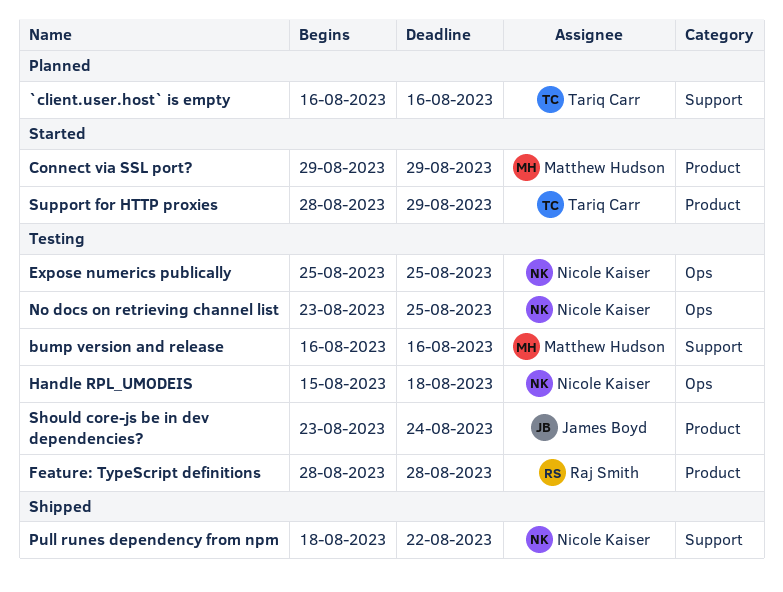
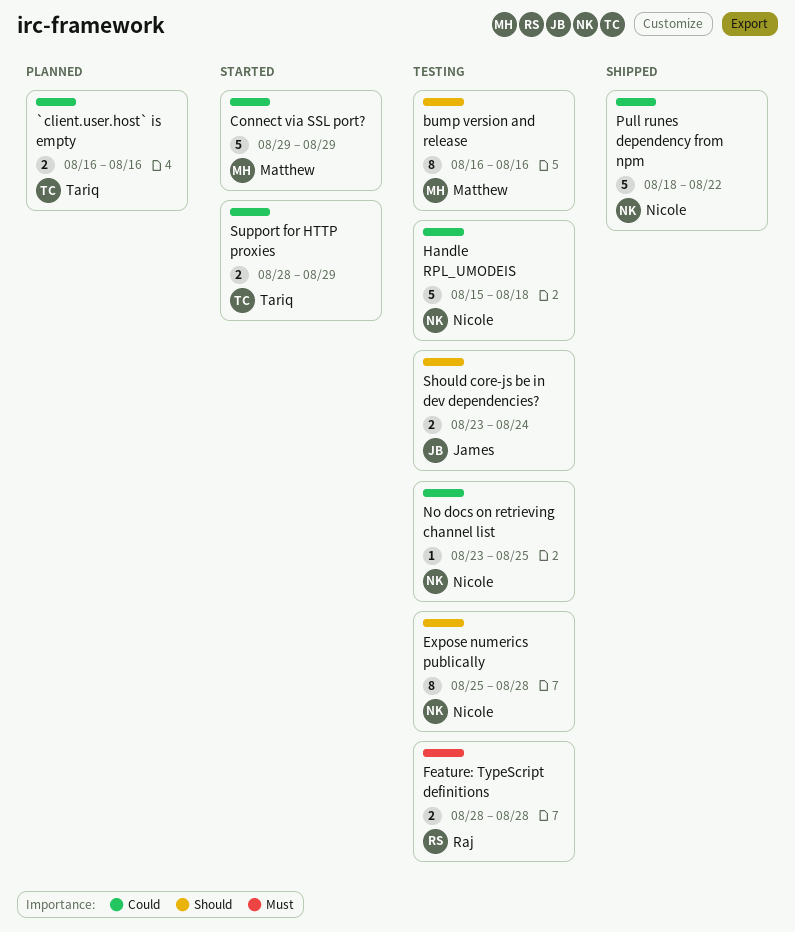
Expose numerics publically, due: Aug 25 -> Aug 28

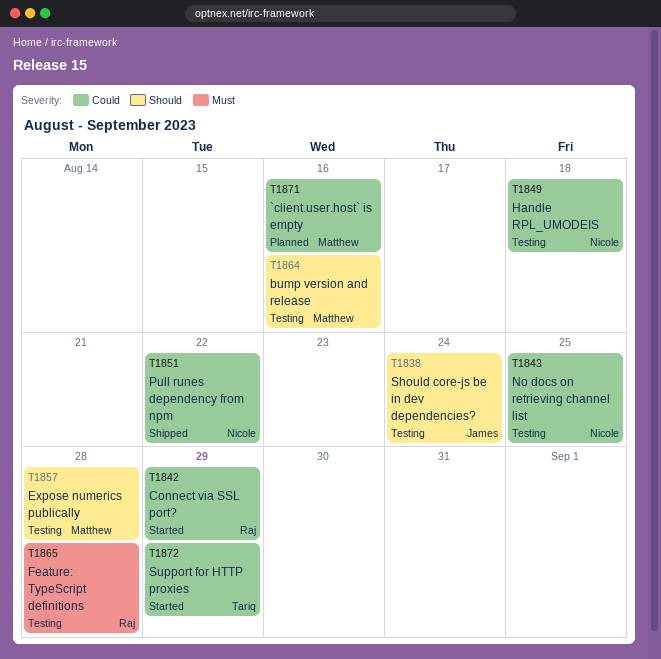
`client.user.host` is empty, owner: Tariq -> Matthew
Connect via SSL port?, owner: Matthew -> Raj
Expose numerics publically, owner: Nicole -> Matthew

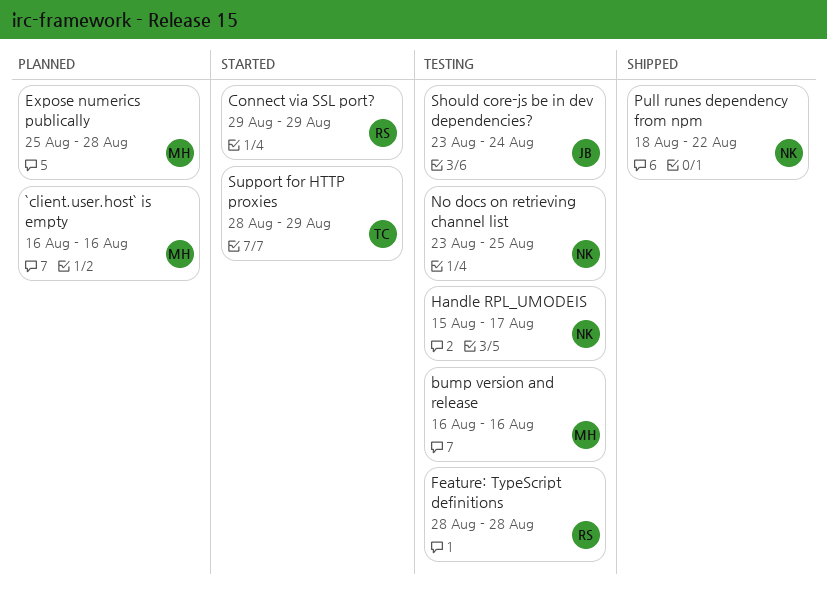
Expose numerics publically, status: Testing -> Planned
Handle RPL_UMODEIS, due: Aug 18 -> Aug 17

